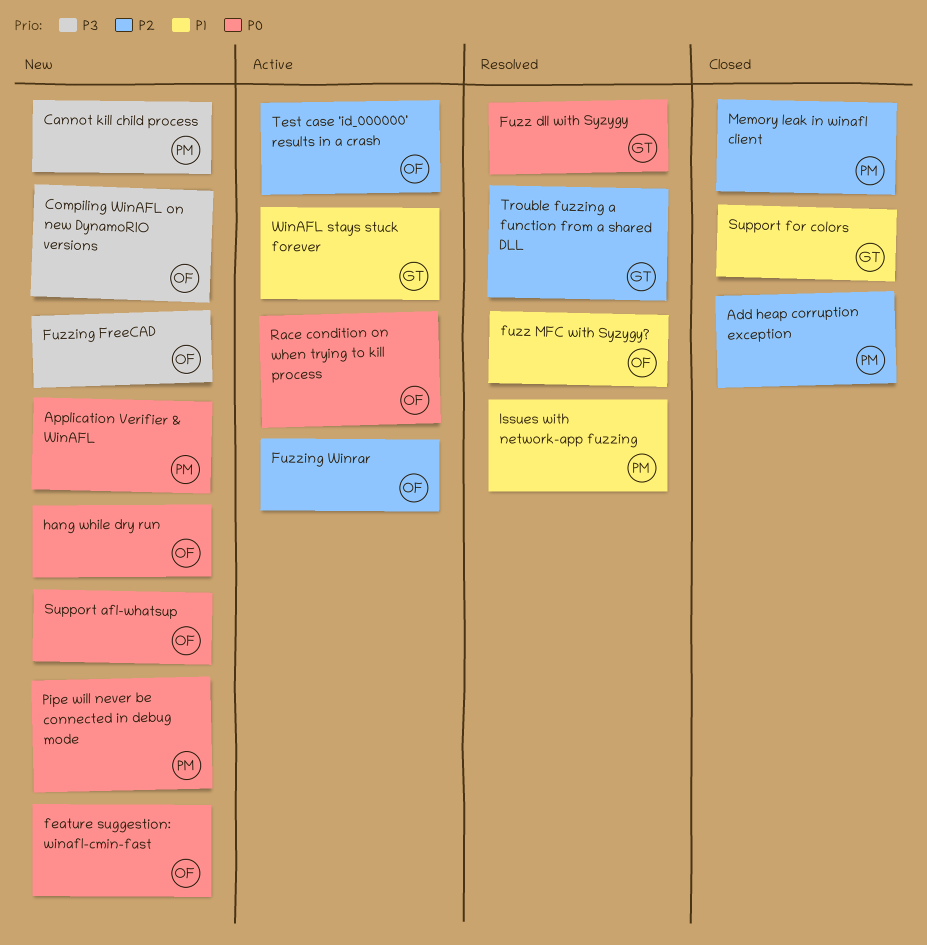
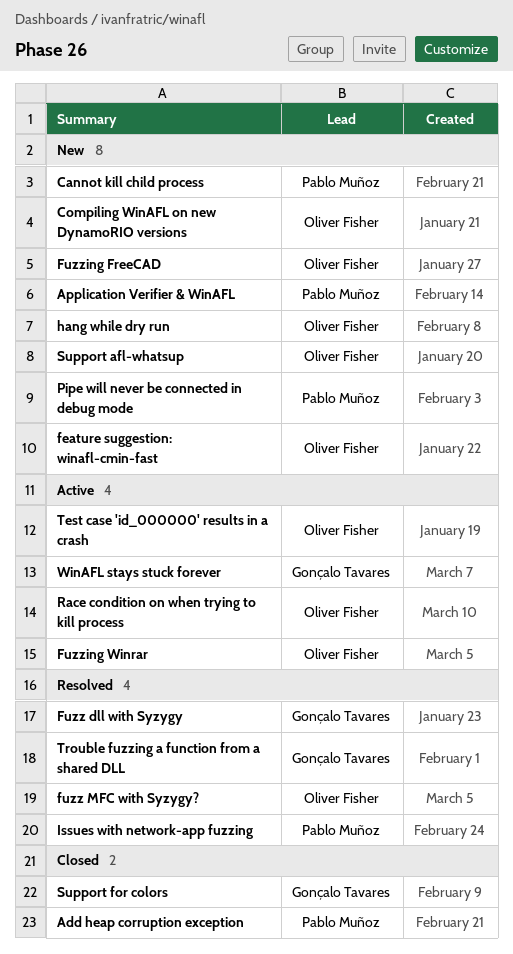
Memory leak in winafl client: present -> none

